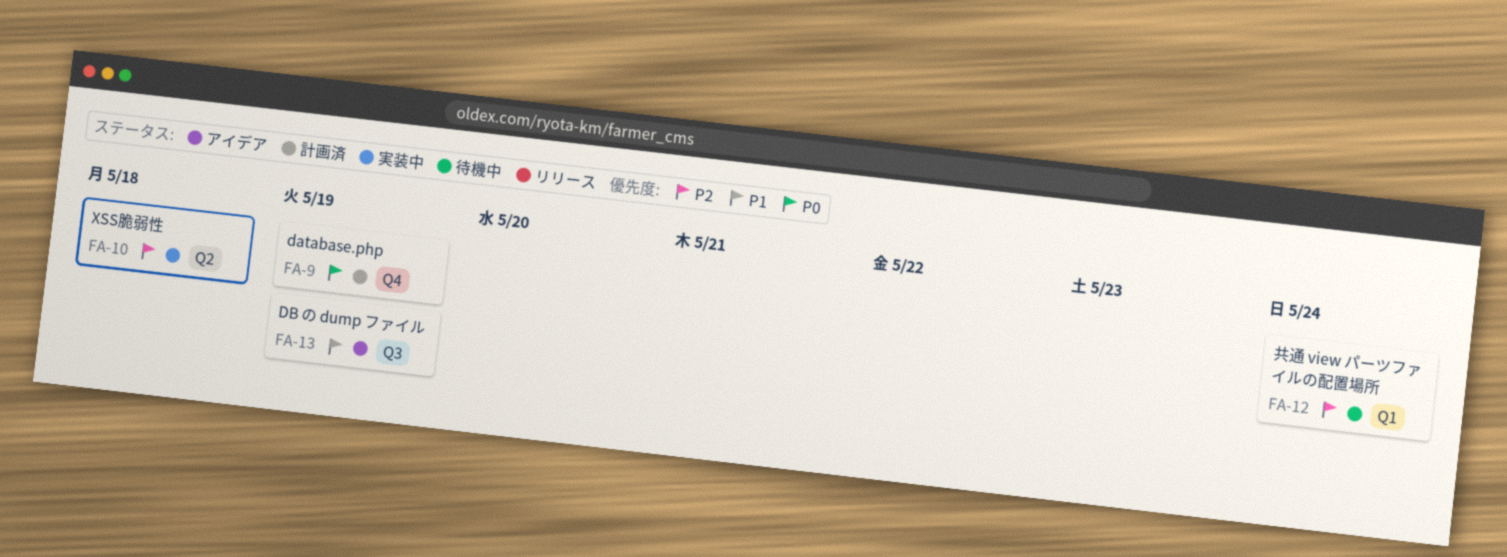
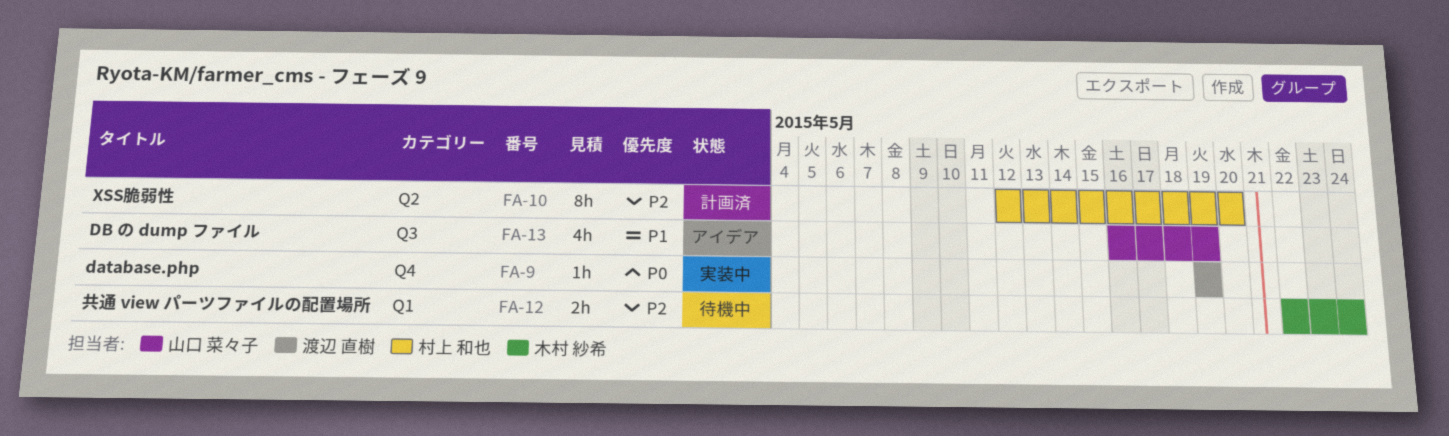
FA-9, status: 計画済 -> 実装中
FA-10, status: 実装中 -> 計画済
FA-10, due: May 18 -> May 20

